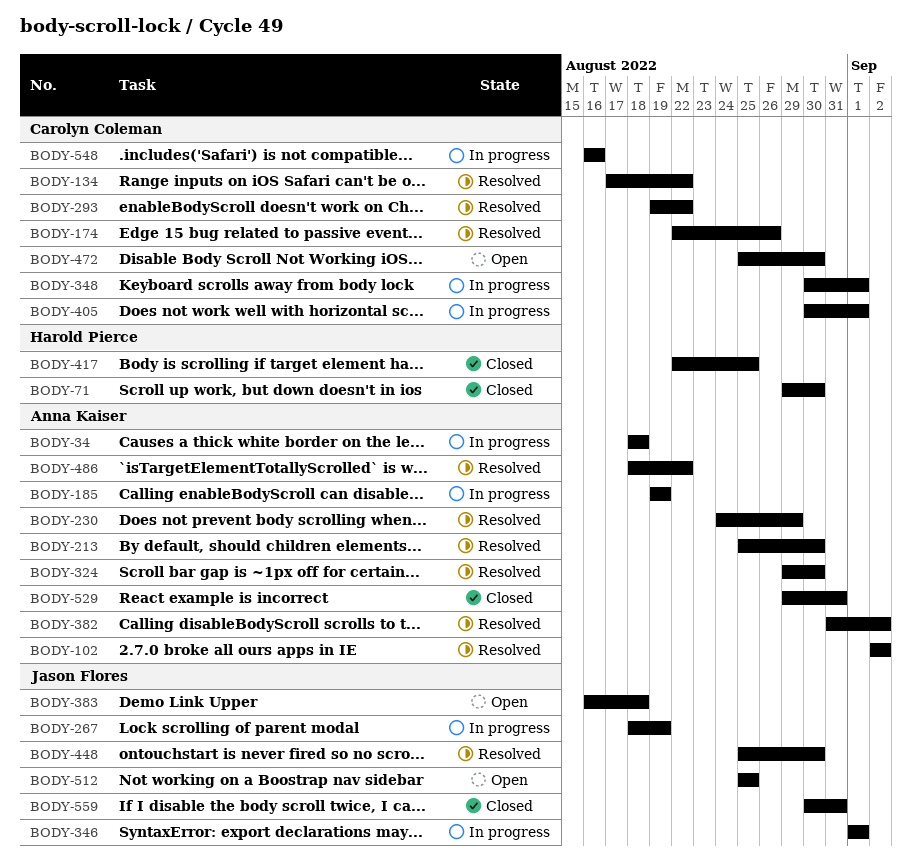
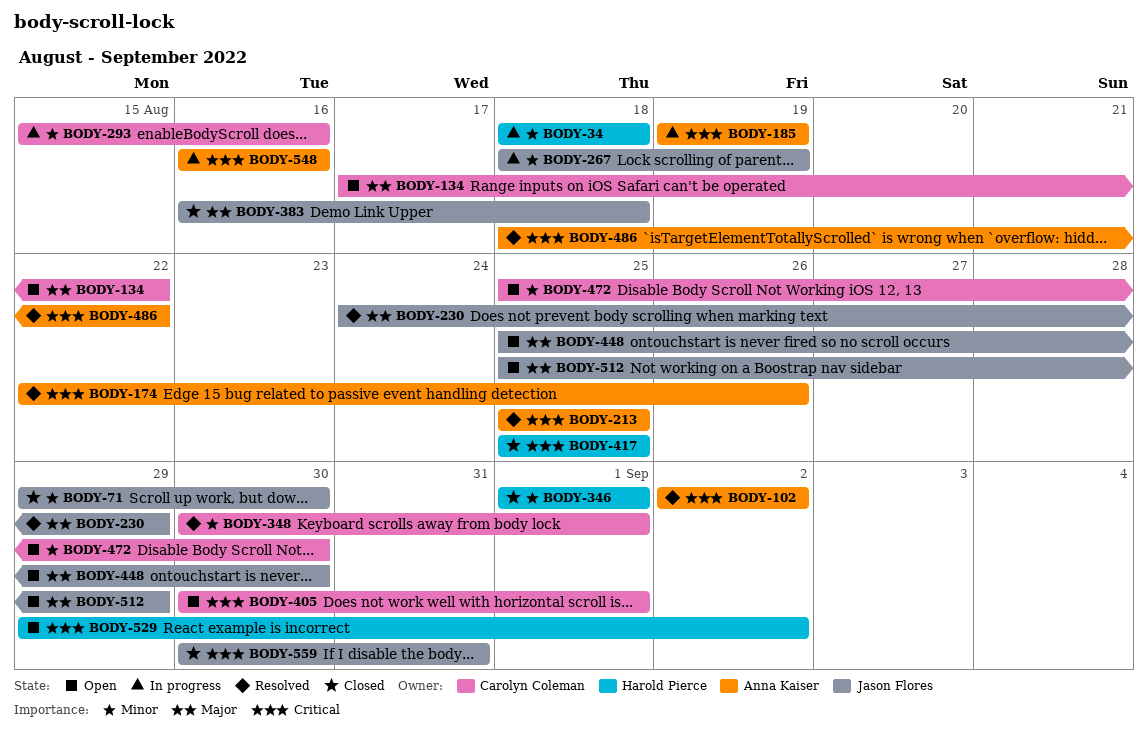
BODY-34, owner: Anna Kaiser -> Harold Pierce
BODY-71, owner: Harold Pierce -> Jason Flores
BODY-134, status: Resolved -> Open
BODY-174, owner: Carolyn Coleman -> Anna Kaiser
BODY-213, due: Aug 30 -> Aug 25
BODY-230, owner: Anna Kaiser -> Jason Flores
BODY-293, status: Resolved -> In progress
BODY-293, start: Aug 19 -> Aug 15
BODY-293, due: Aug 22 -> Aug 16
BODY-324: present -> none
BODY-346, status: In progress -> Closed
BODY-346, owner: Jason Flores -> Harold Pierce
BODY-348, status: In progress -> Resolved
BODY-382: present -> none
BODY-383, status: Open -> Closed
BODY-405, status: In progress -> Open
BODY-417, start: Aug 22 -> Aug 25
BODY-448, status: Resolved -> Open
BODY-512, due: Aug 25 -> Aug 29
BODY-529, status: Closed -> Open
BODY-529, owner: Anna Kaiser -> Harold Pierce
BODY-529, due: Aug 31 -> Sep 2
BODY-548, owner: Carolyn Coleman -> Anna Kaiser

